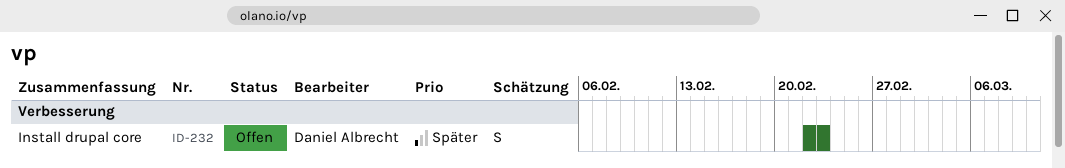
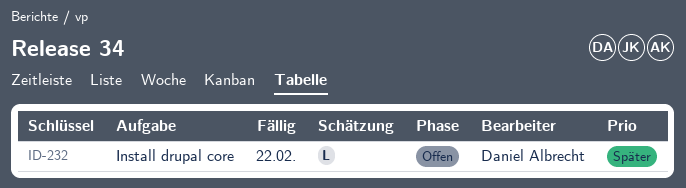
ID-232, estimate: S -> L
ID-232, due: Feb 23 -> Feb 22

